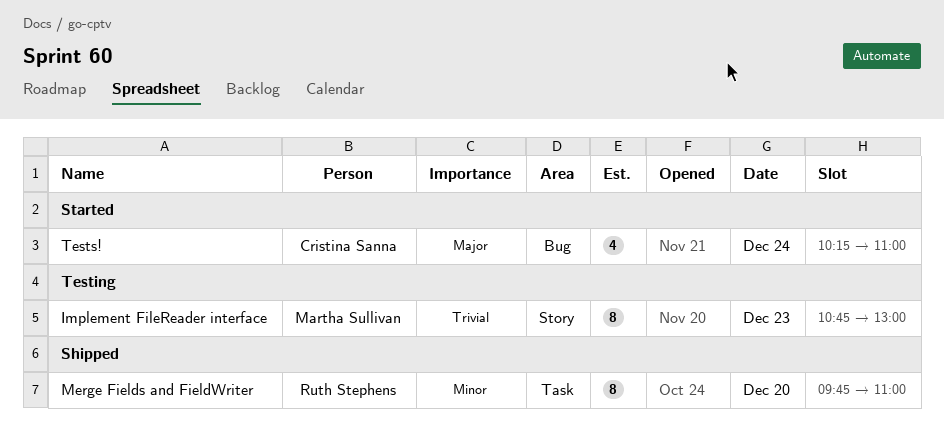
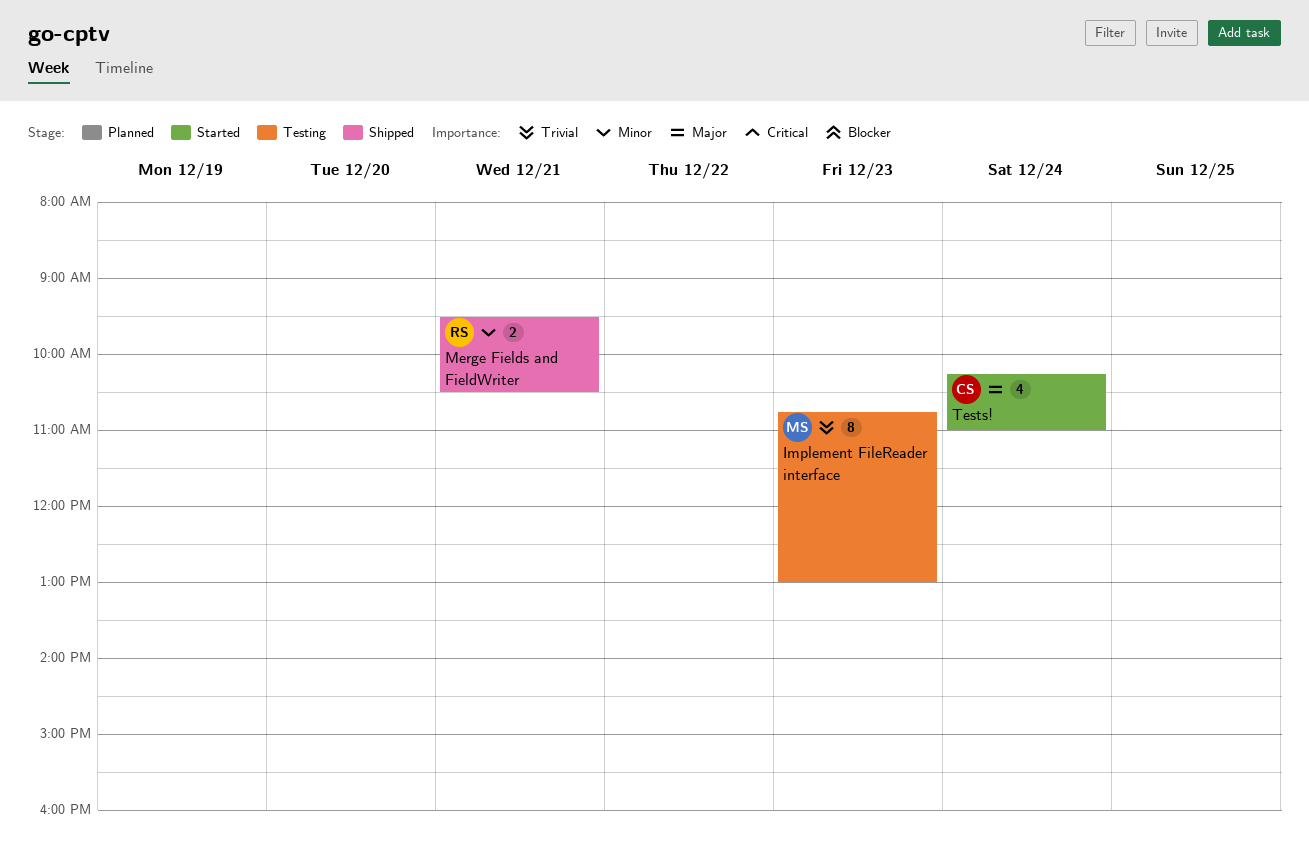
Merge Fields and FieldWriter, estimate: 8 -> 2
Merge Fields and FieldWriter, day: Dec 20 -> Dec 21
Merge Fields and FieldWriter, begins: 09:45 -> 09:30
Merge Fields and FieldWriter, ends: 11:00 -> 10:30

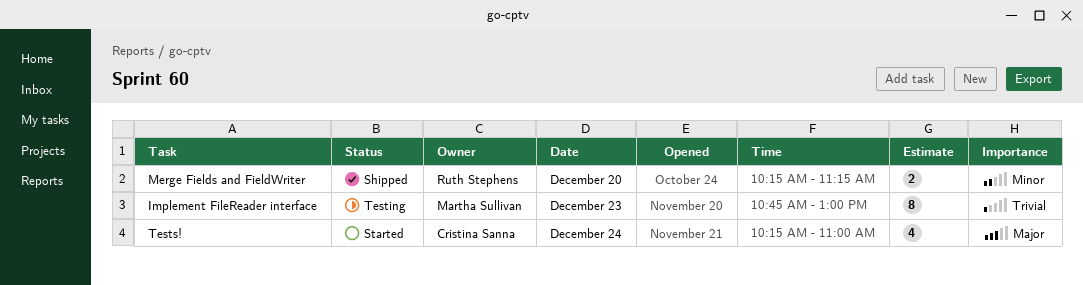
Merge Fields and FieldWriter, day: Dec 21 -> Dec 20
Merge Fields and FieldWriter, begins: 09:30 -> 10:15
Merge Fields and FieldWriter, ends: 10:30 -> 11:15

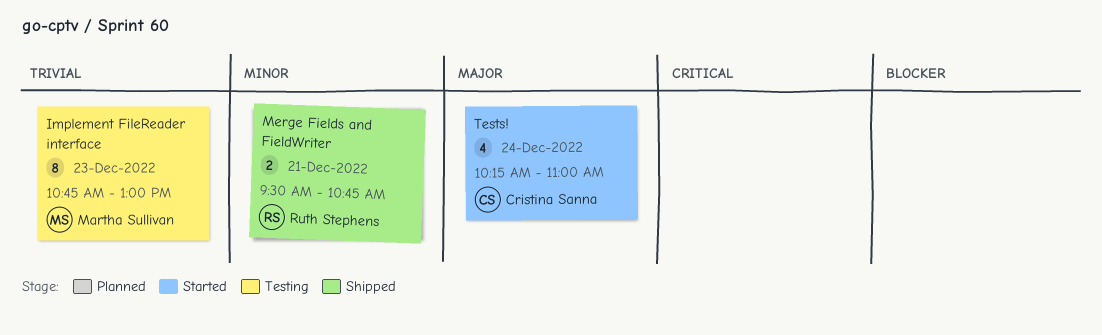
Merge Fields and FieldWriter, day: Dec 20 -> Dec 21
Merge Fields and FieldWriter, begins: 10:15 -> 09:30
Merge Fields and FieldWriter, ends: 11:15 -> 10:45

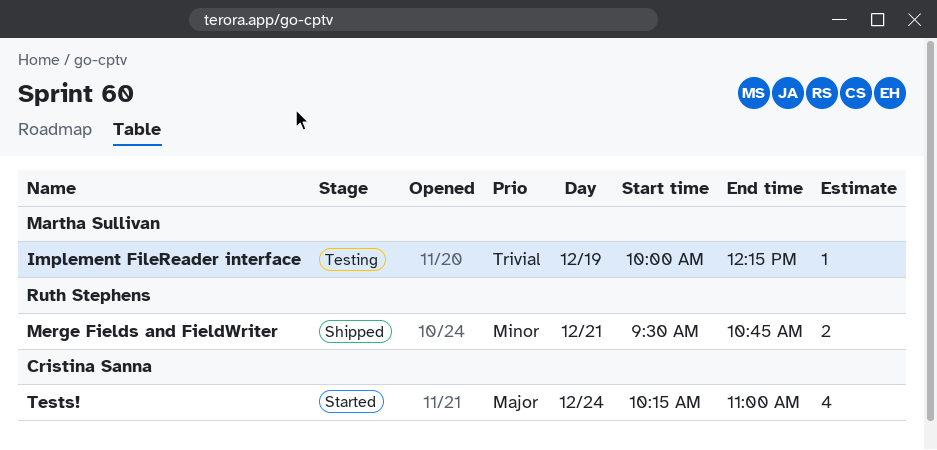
Implement FileReader interface, estimate: 8 -> 1
Implement FileReader interface, day: Dec 23 -> Dec 19
Implement FileReader interface, begins: 10:45 -> 10:00
Implement FileReader interface, ends: 13:00 -> 12:15

